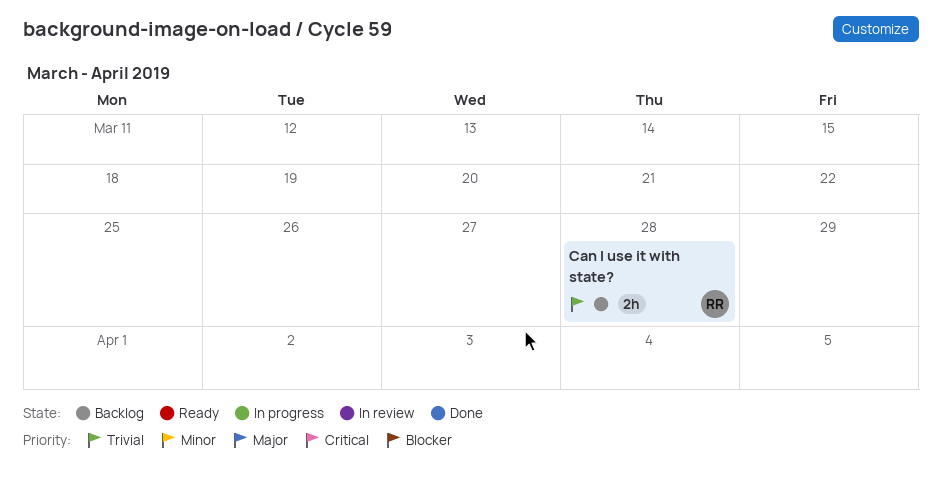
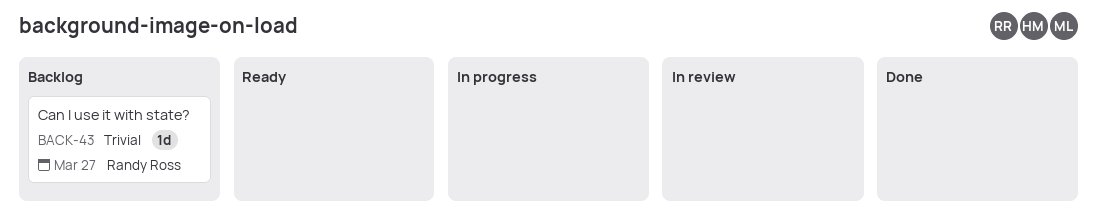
Can I use it with state?, estimate: 2h -> 1d
Can I use it with state?, due: Mar 28 -> Mar 27

